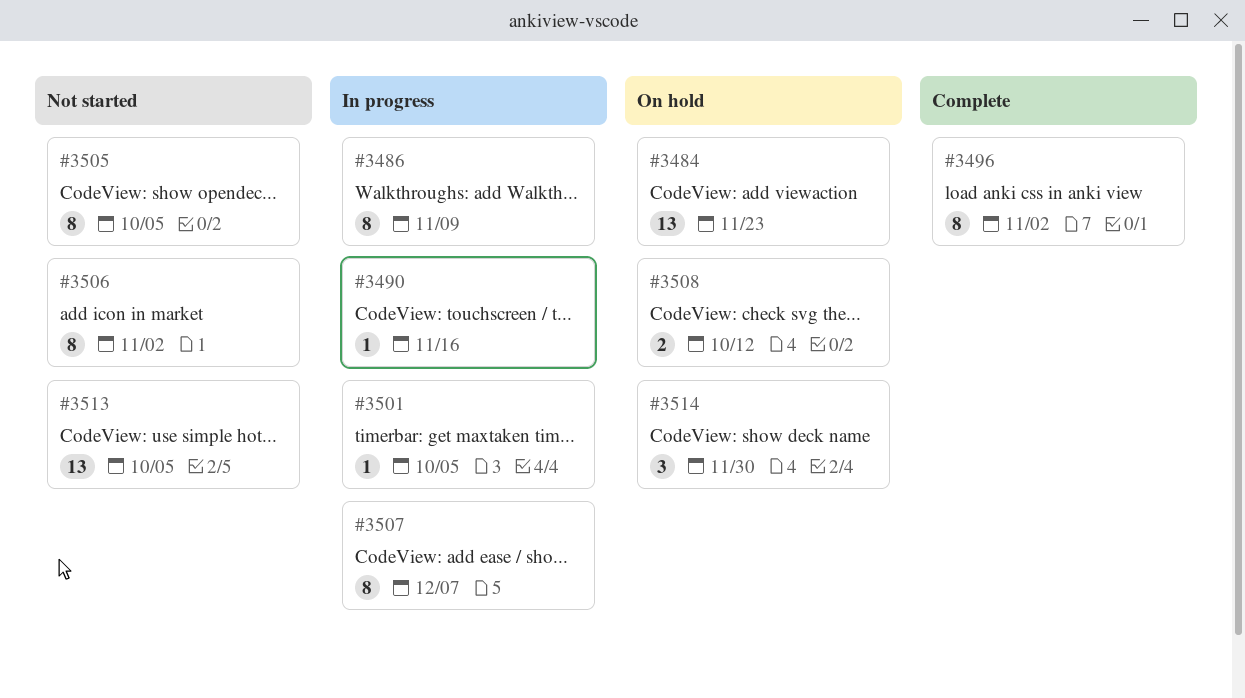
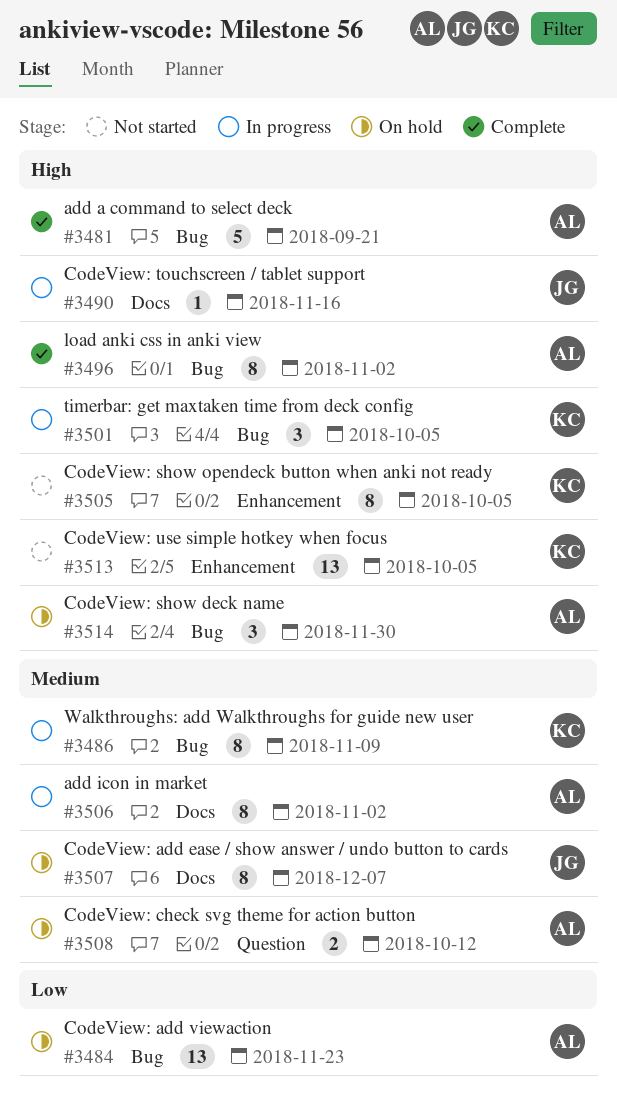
#3481: none -> present
#3501, estimate: 1 -> 3
#3506, status: Not started -> In progress
#3507, status: In progress -> On hold

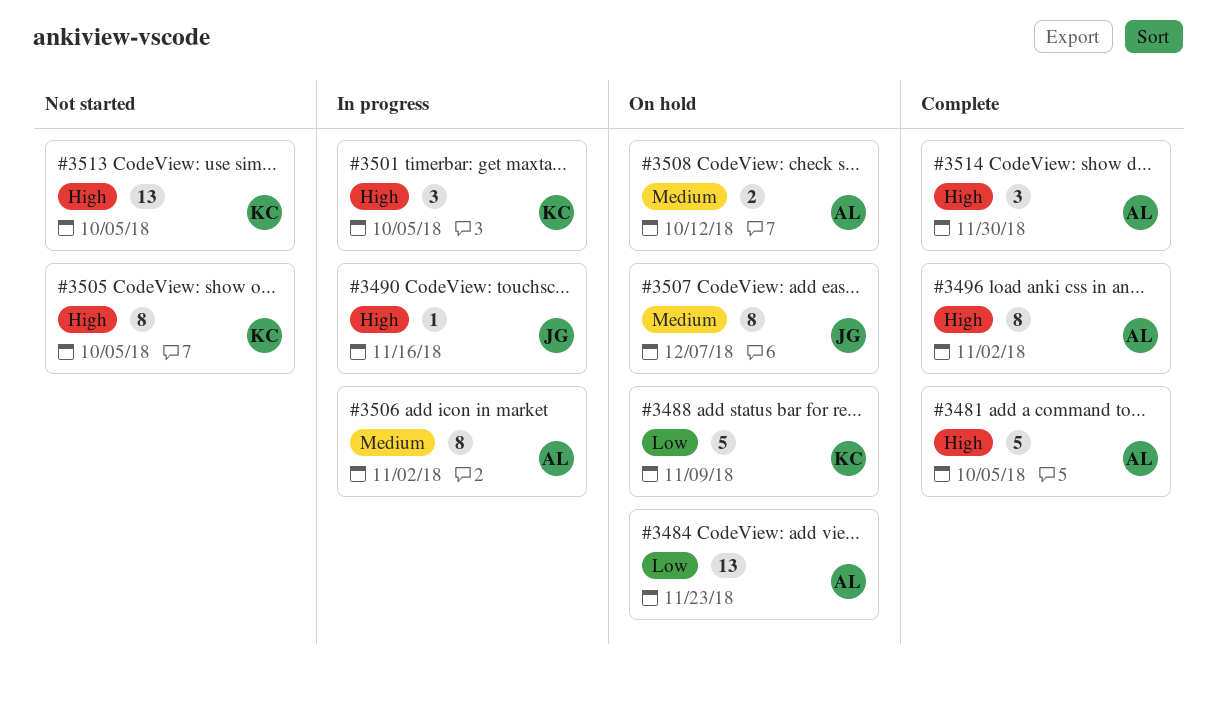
#3481, due: Sep 21 -> Oct 5
#3486: present -> none
#3488: none -> present
#3514, status: On hold -> Complete

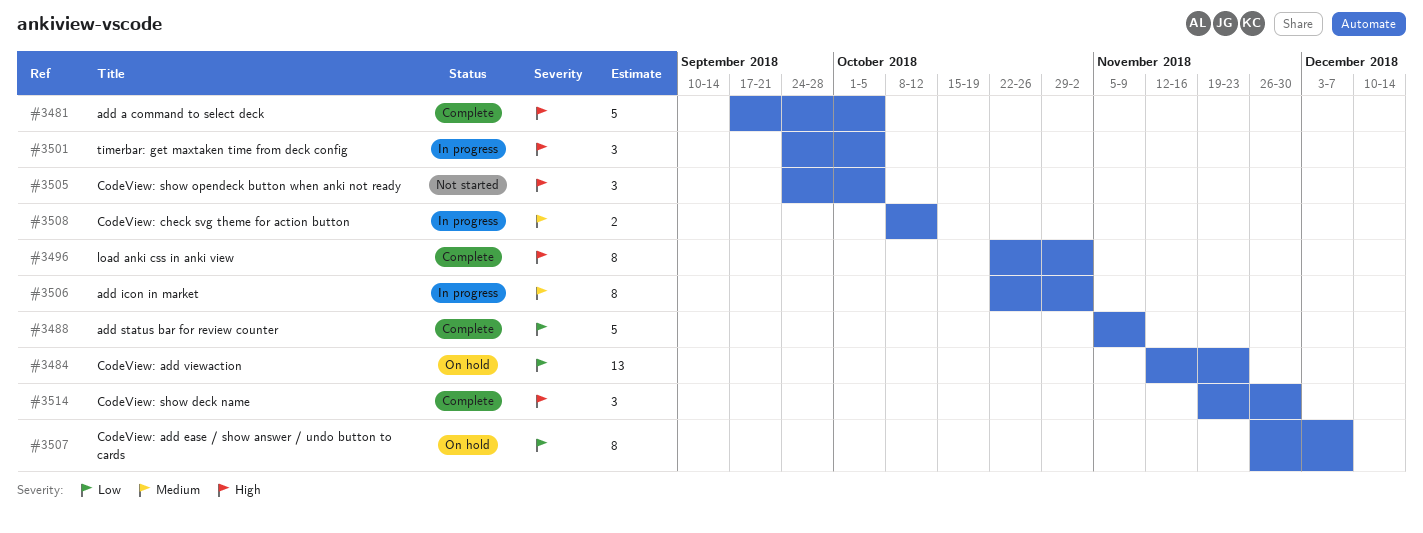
#3488, status: On hold -> Complete
#3490: present -> none
#3505, estimate: 8 -> 3
#3507, priority: Medium -> Low
#3508, status: On hold -> In progress
#3513: present -> none

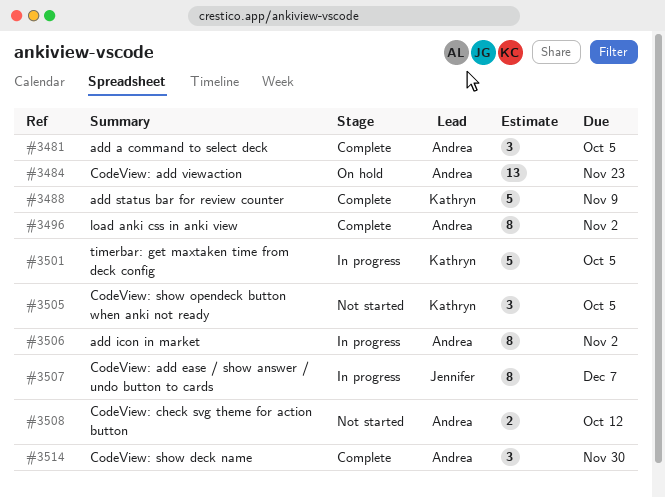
#3481, estimate: 5 -> 3
#3501, estimate: 3 -> 5
#3507, status: On hold -> In progress
#3508, status: In progress -> Not started

